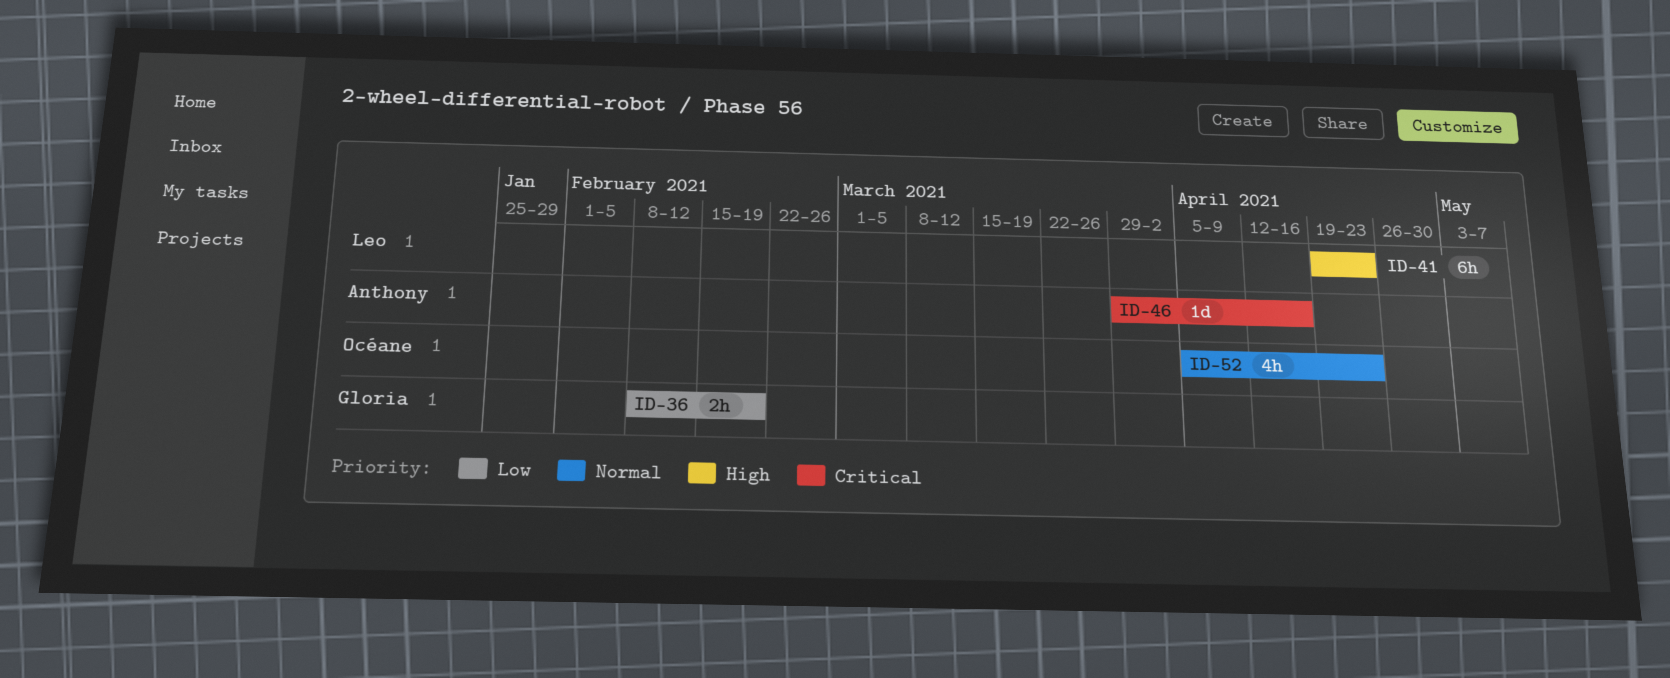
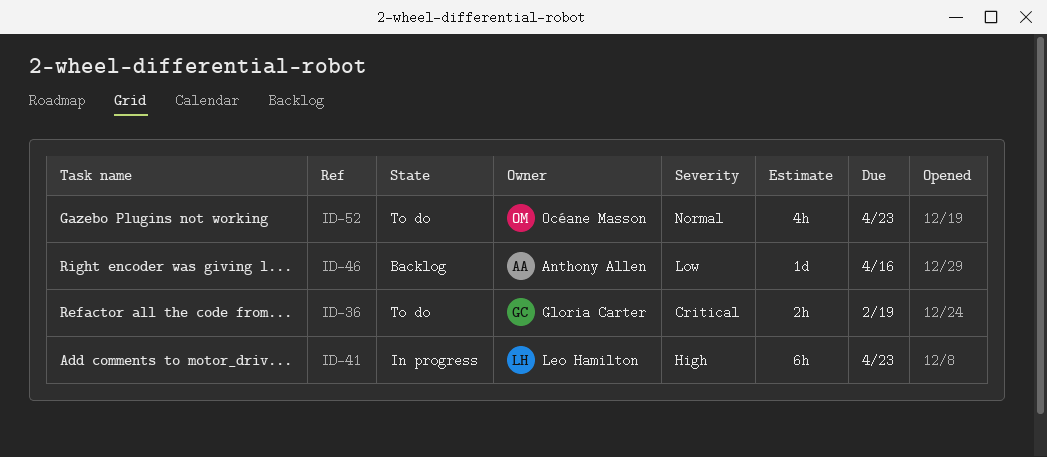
ID-36, priority: Low -> Critical
ID-46, priority: Critical -> Low

